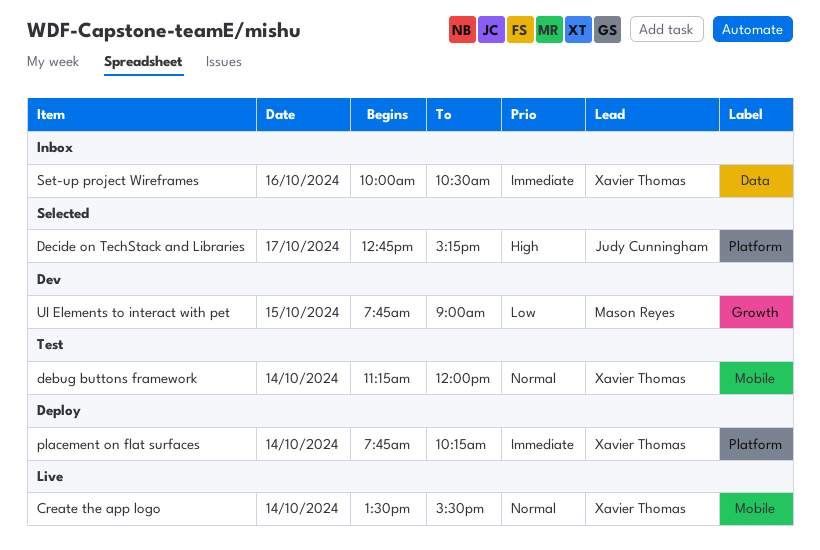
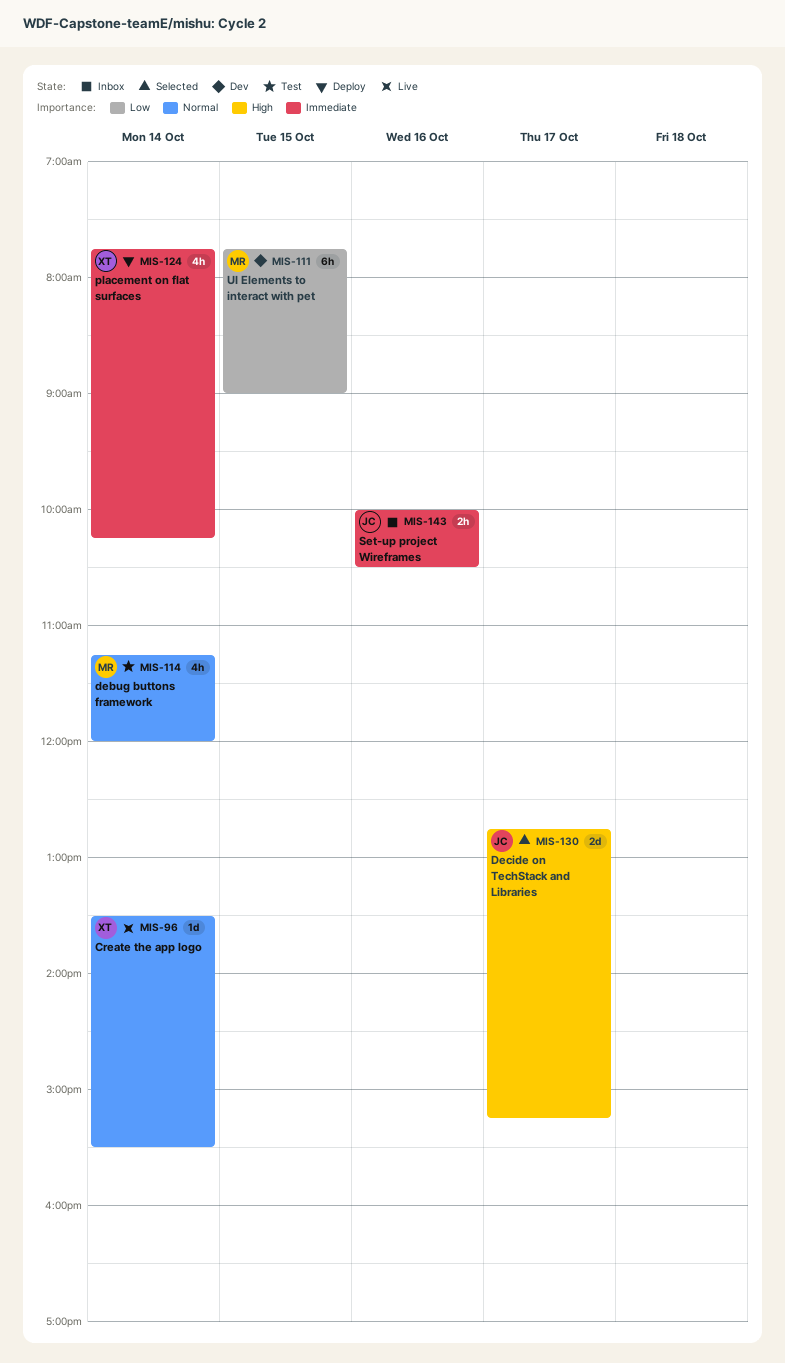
debug buttons framework, owner: Xavier Thomas -> Mason Reyes
Set-up project Wireframes, owner: Xavier Thomas -> Judy Cunningham

